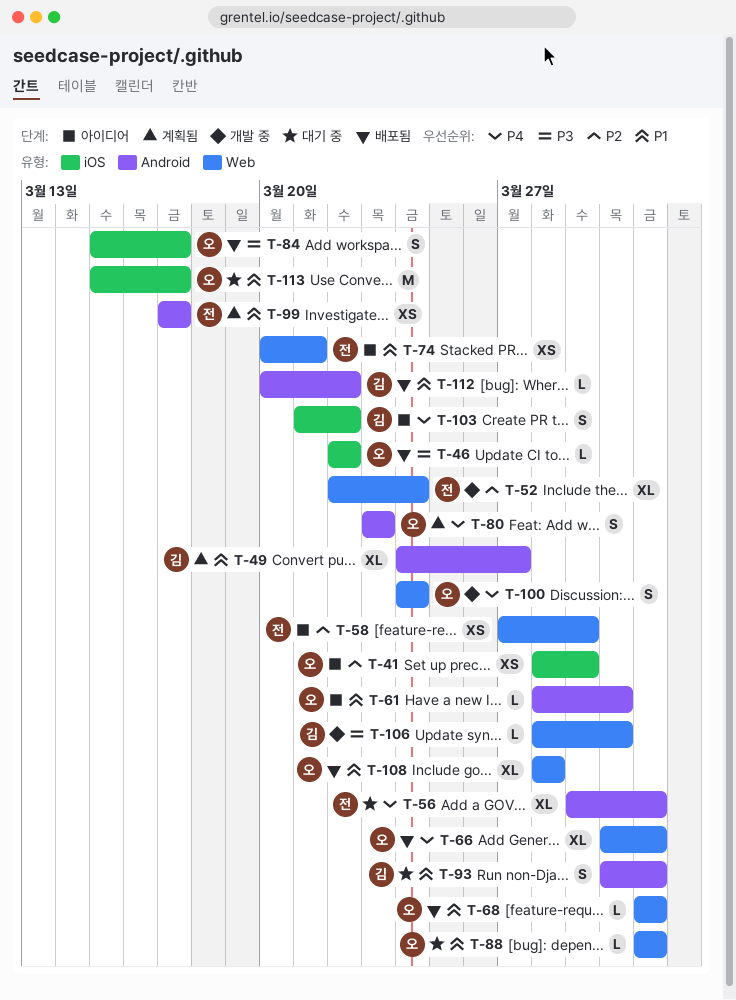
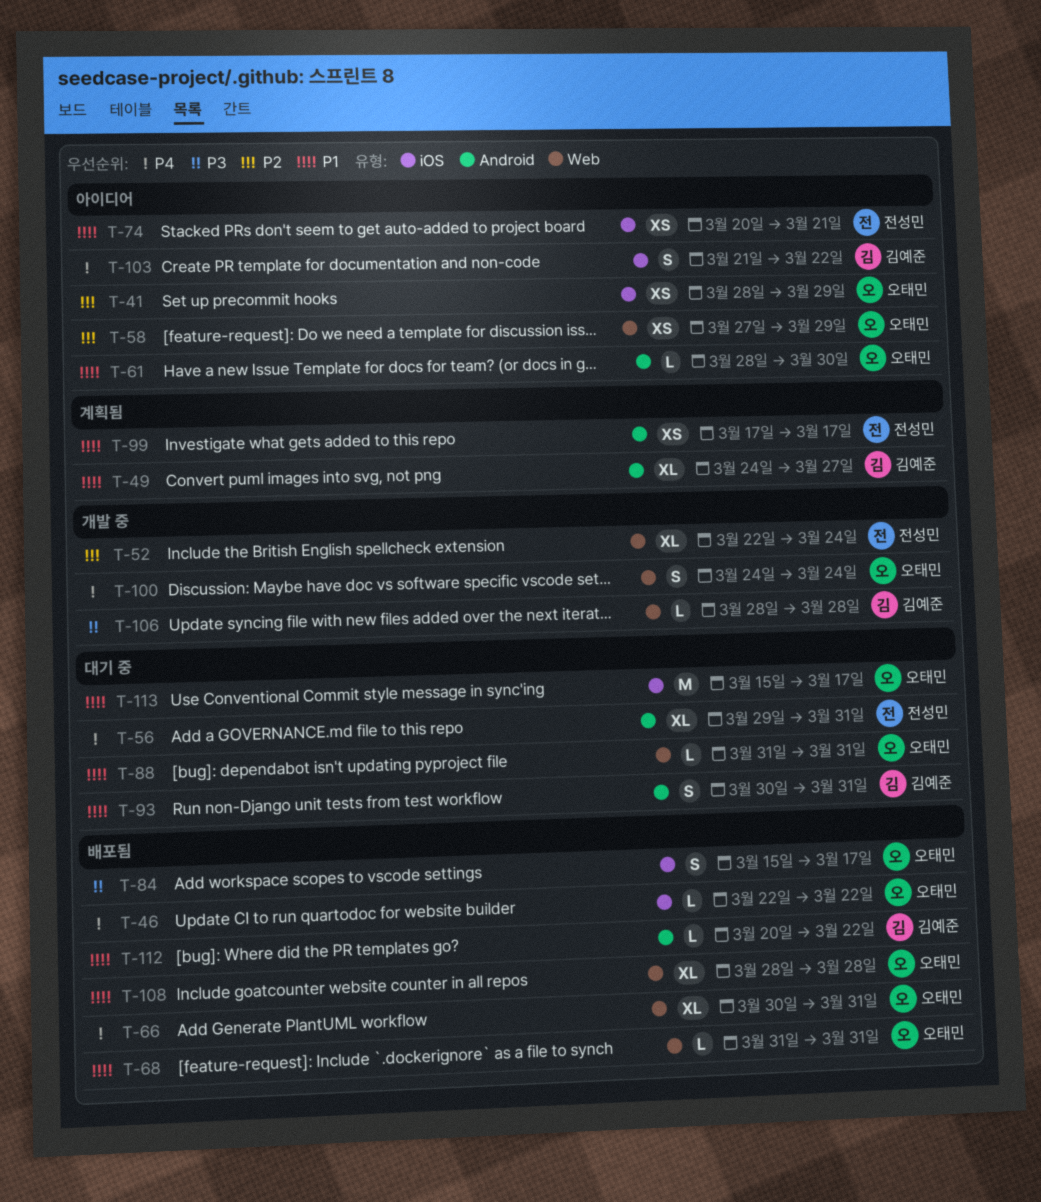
T-46, priority: P3 -> P4
T-58, owner: 전성민 -> 오태민
T-74, label: Web -> iOS
T-80: present -> none
T-106, due: Mar 30 -> Mar 28

